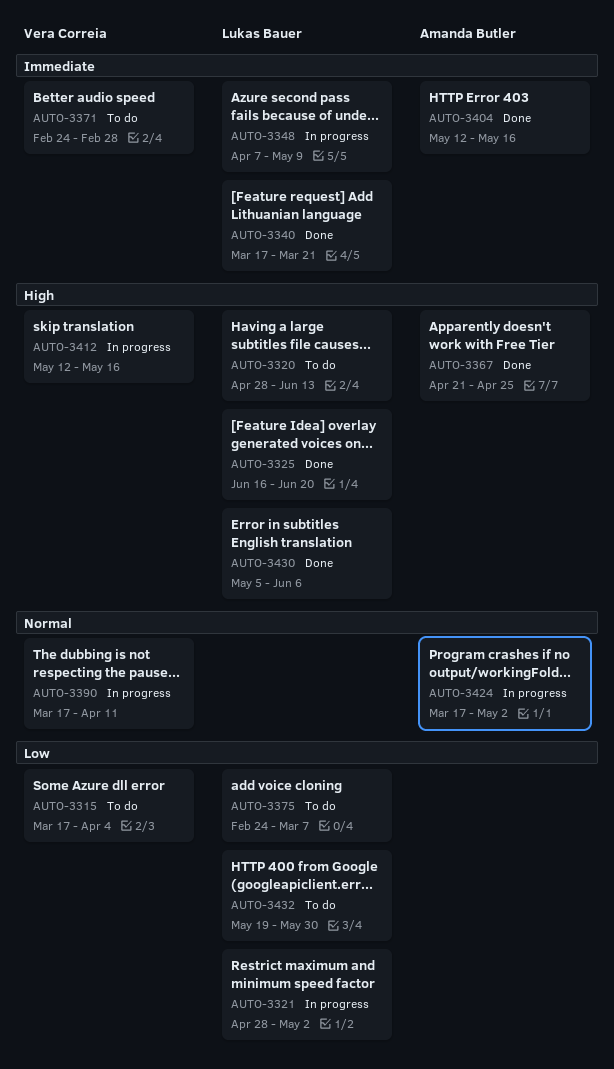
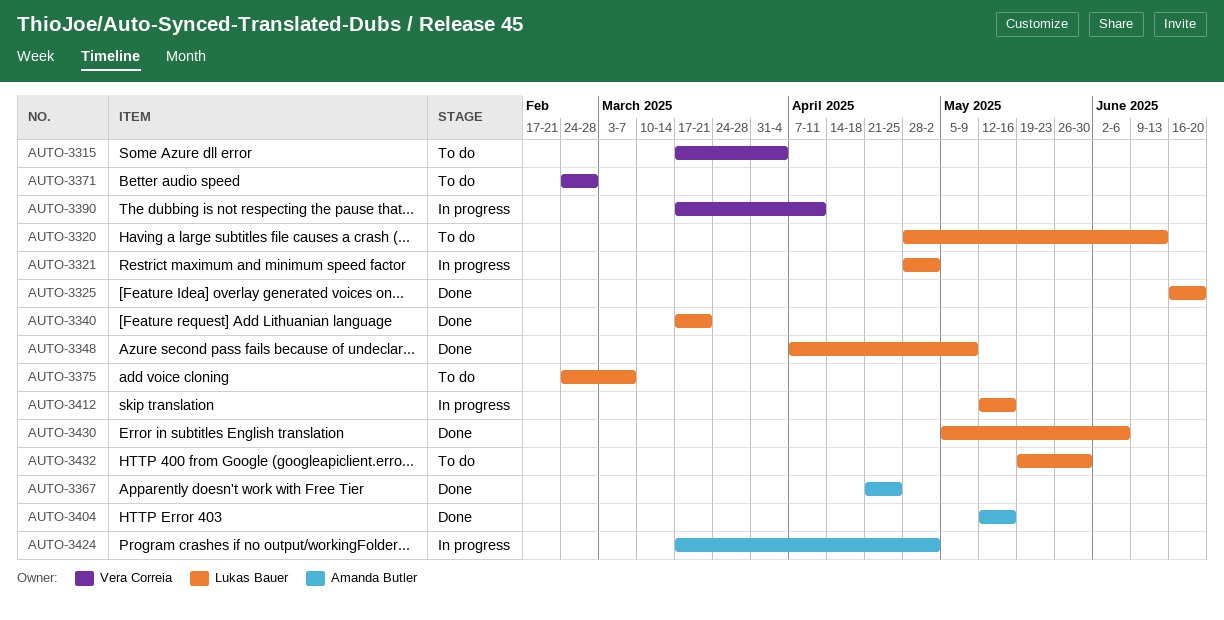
AUTO-3348, status: In progress -> Done
AUTO-3412, owner: Vera Correia -> Lukas Bauer

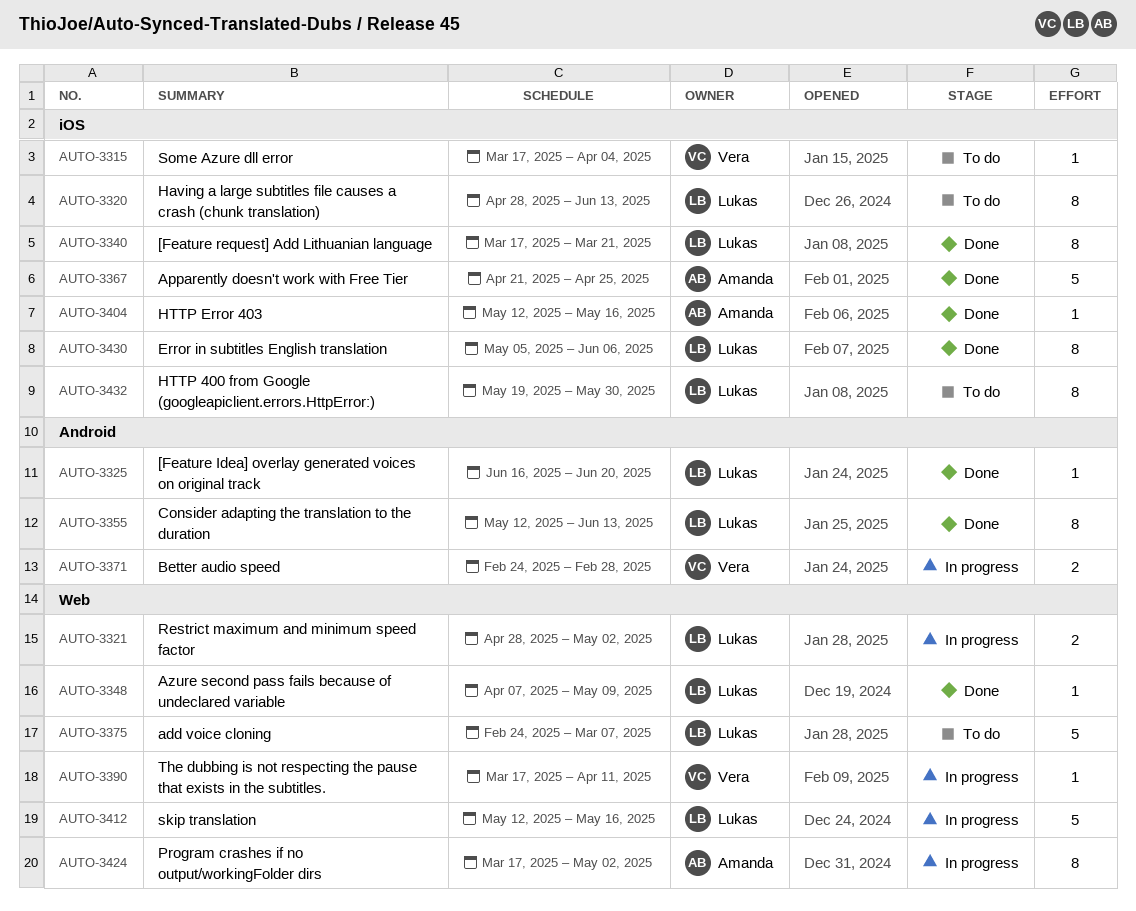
AUTO-3355: none -> present
AUTO-3371, status: To do -> In progress

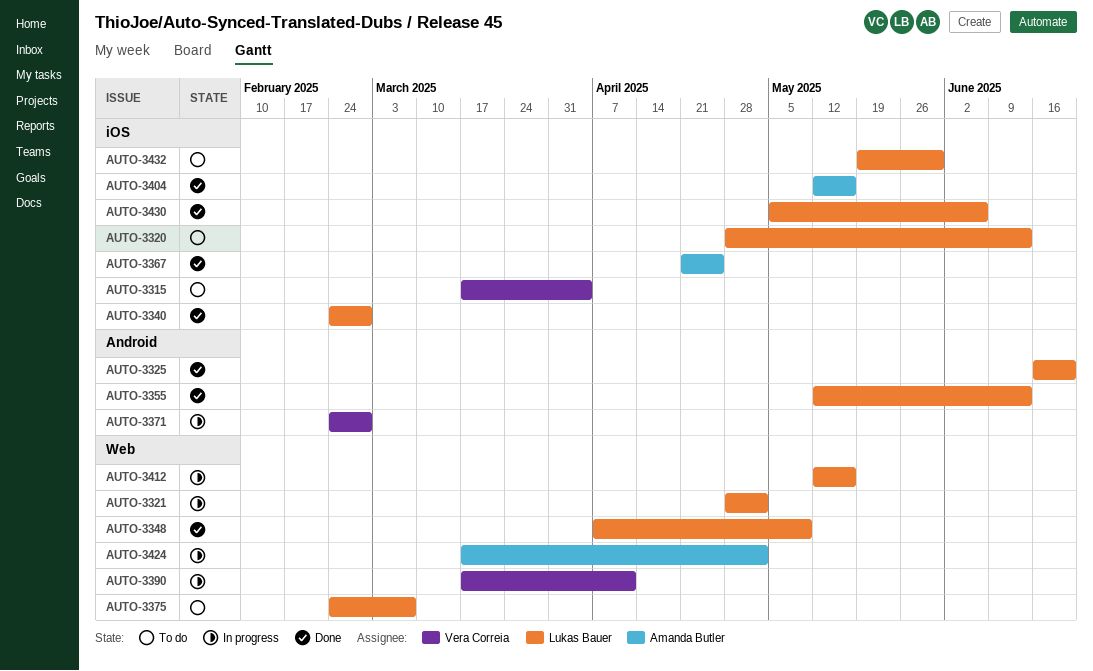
AUTO-3340, start: Mar 17 -> Feb 24
AUTO-3340, due: Mar 21 -> Feb 28

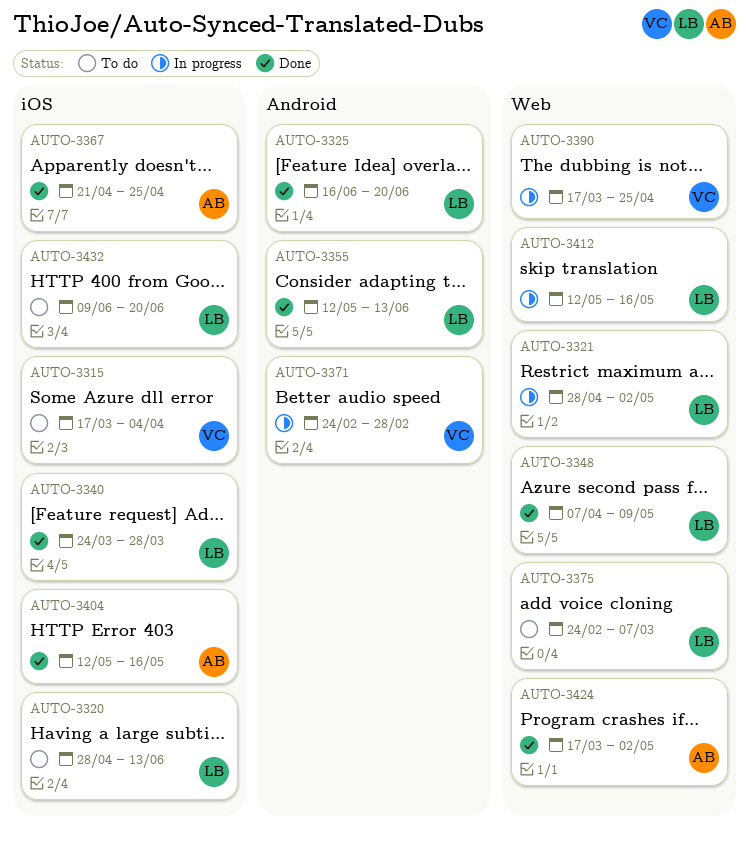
AUTO-3340, start: Feb 24 -> Mar 24
AUTO-3340, due: Feb 28 -> Mar 28
AUTO-3390, due: Apr 11 -> Apr 25
AUTO-3424, status: In progress -> Done
AUTO-3430: present -> none
AUTO-3432, start: May 19 -> Jun 9
AUTO-3432, due: May 30 -> Jun 20

